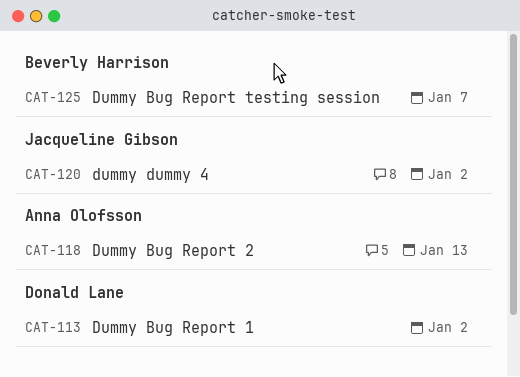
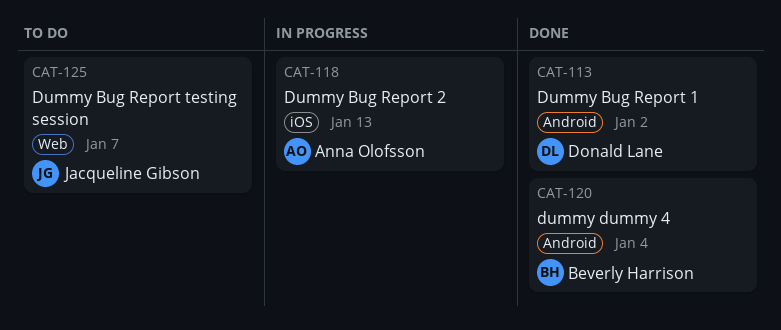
CAT-120, owner: Jacqueline Gibson -> Beverly Harrison
CAT-120, due: Jan 2 -> Jan 4
CAT-125, owner: Beverly Harrison -> Jacqueline Gibson

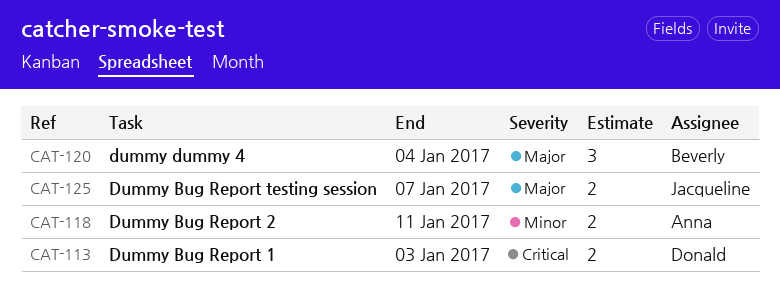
CAT-113, due: Jan 2 -> Jan 3
CAT-118, due: Jan 13 -> Jan 11

